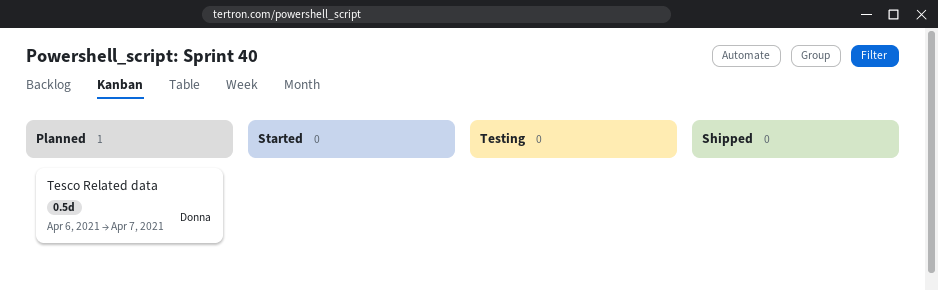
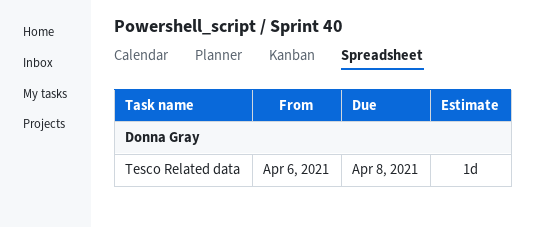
Tesco Related data, estimate: 0.5d -> 1d
Tesco Related data, due: Apr 7 -> Apr 8

